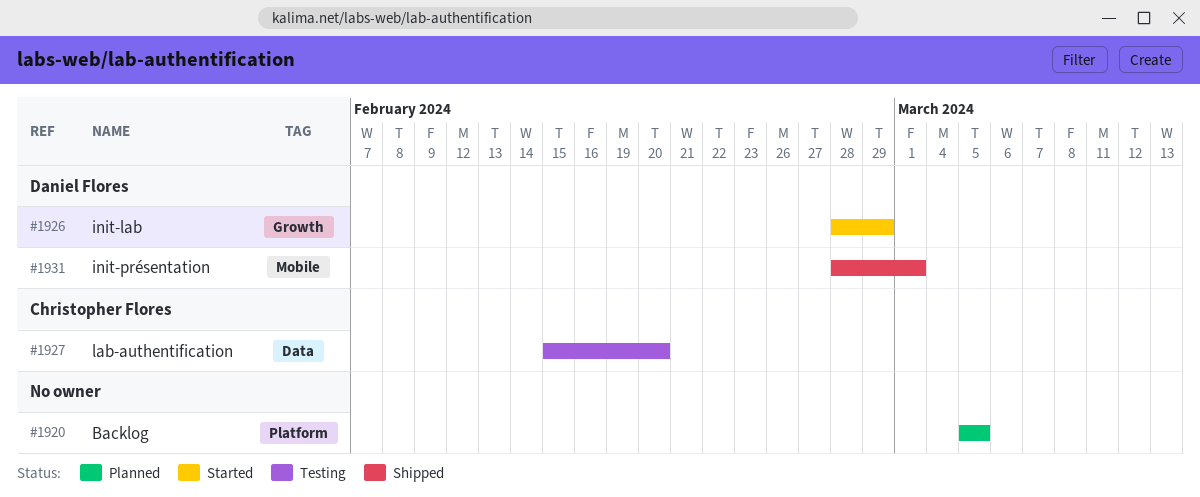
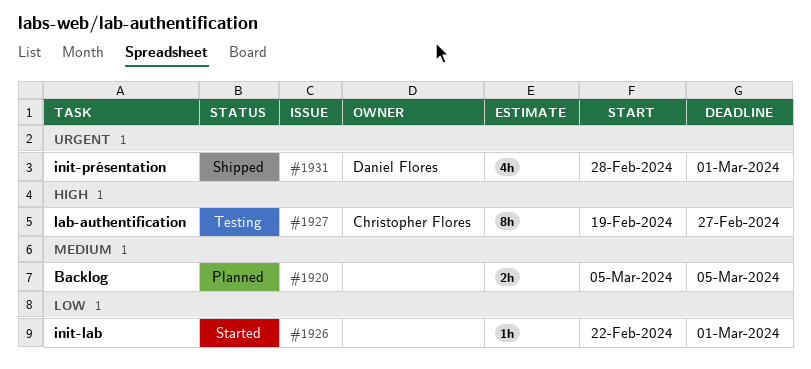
#1926, owner: Daniel Flores -> none
#1926, start: Feb 28 -> Feb 22
#1926, due: Feb 29 -> Mar 1
#1927, start: Feb 15 -> Feb 19
#1927, due: Feb 20 -> Feb 27

